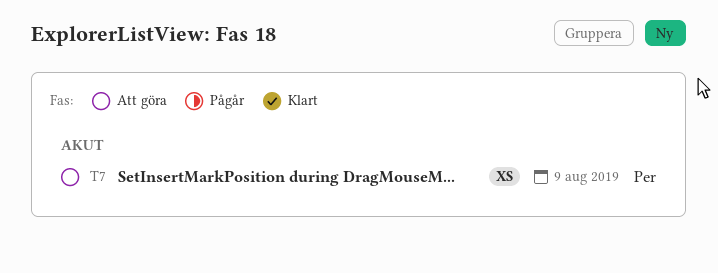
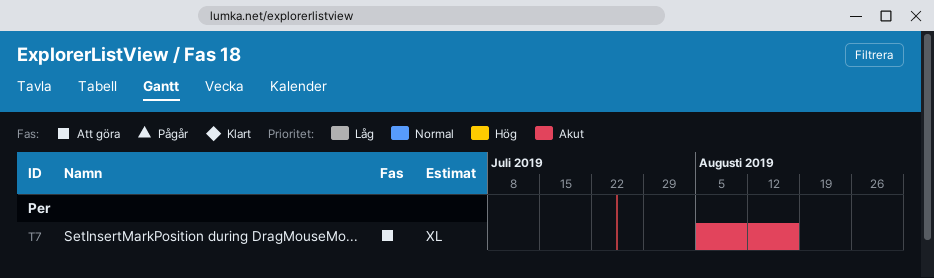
T7, estimate: XS -> XL
T7, due: Aug 9 -> Aug 16

